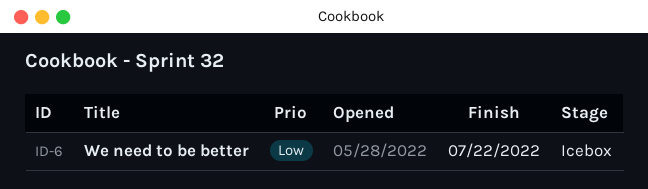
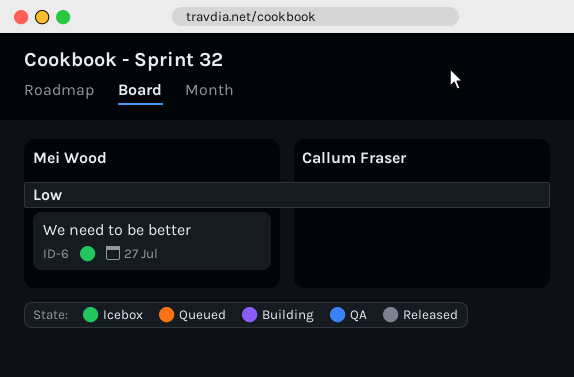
ID-6, due: Jul 22 -> Jul 27

